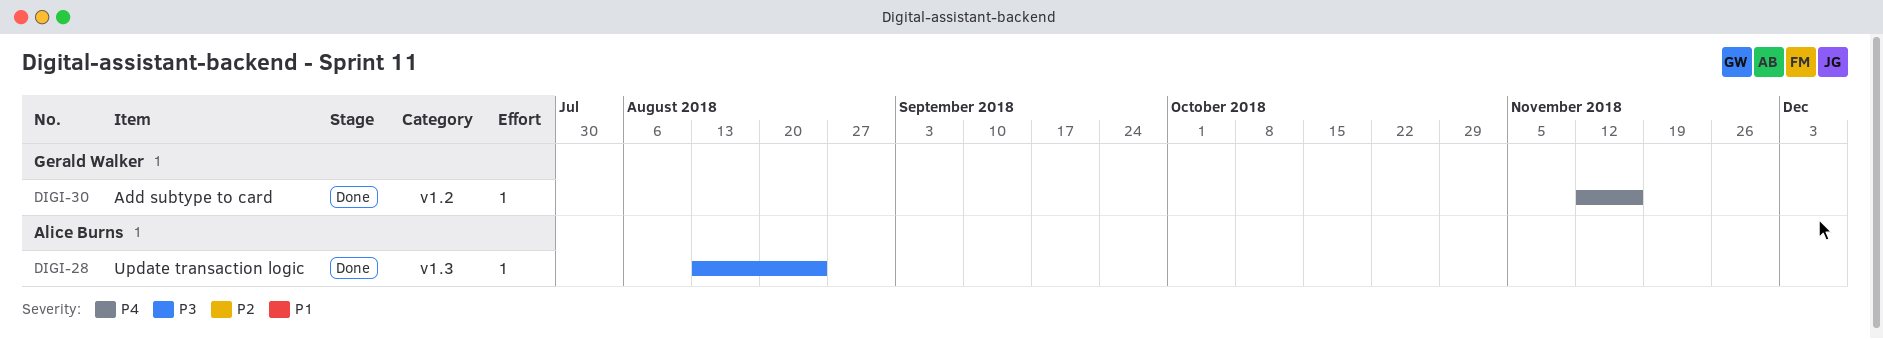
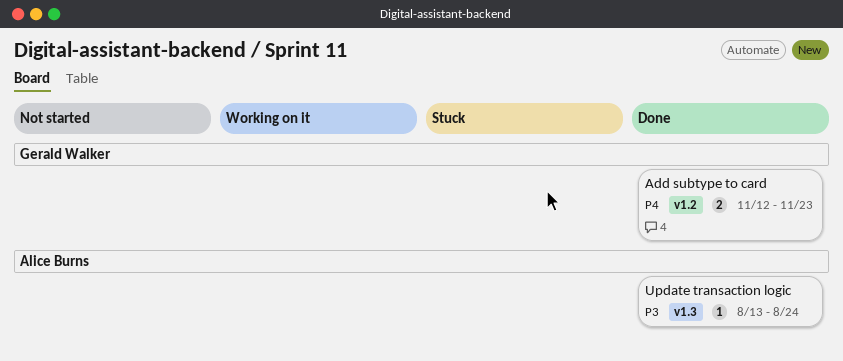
Add subtype to card, estimate: 1 -> 2
Add subtype to card, due: Nov 16 -> Nov 23

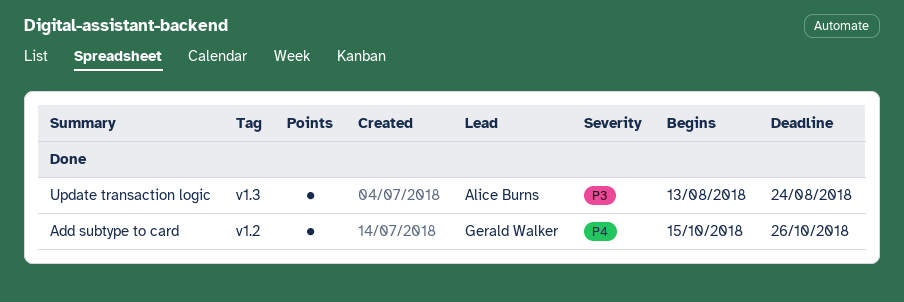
Add subtype to card, estimate: 2 -> 1
Add subtype to card, start: Nov 12 -> Oct 15
Add subtype to card, due: Nov 23 -> Oct 26

